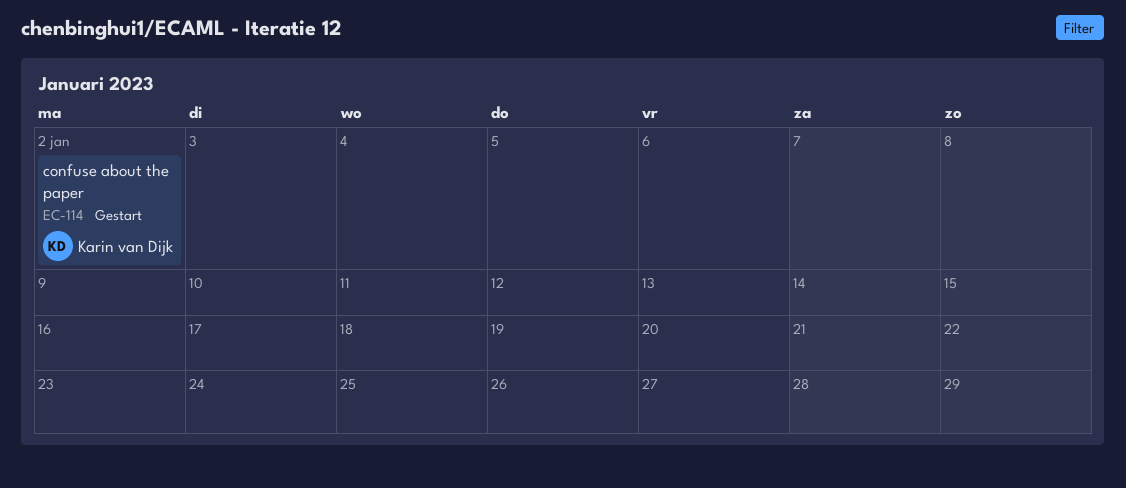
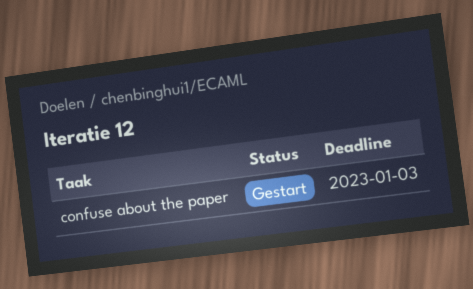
confuse about the paper, due: Jan 2 -> Jan 3

